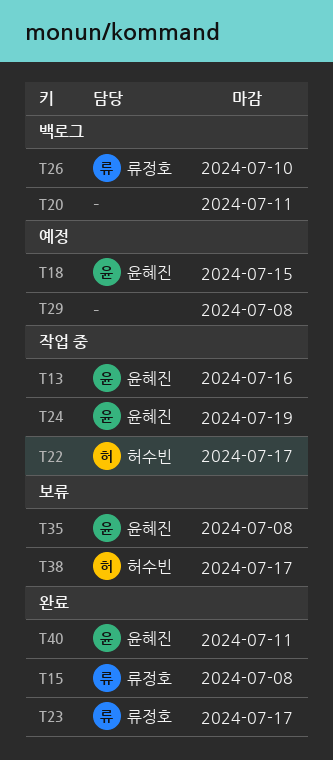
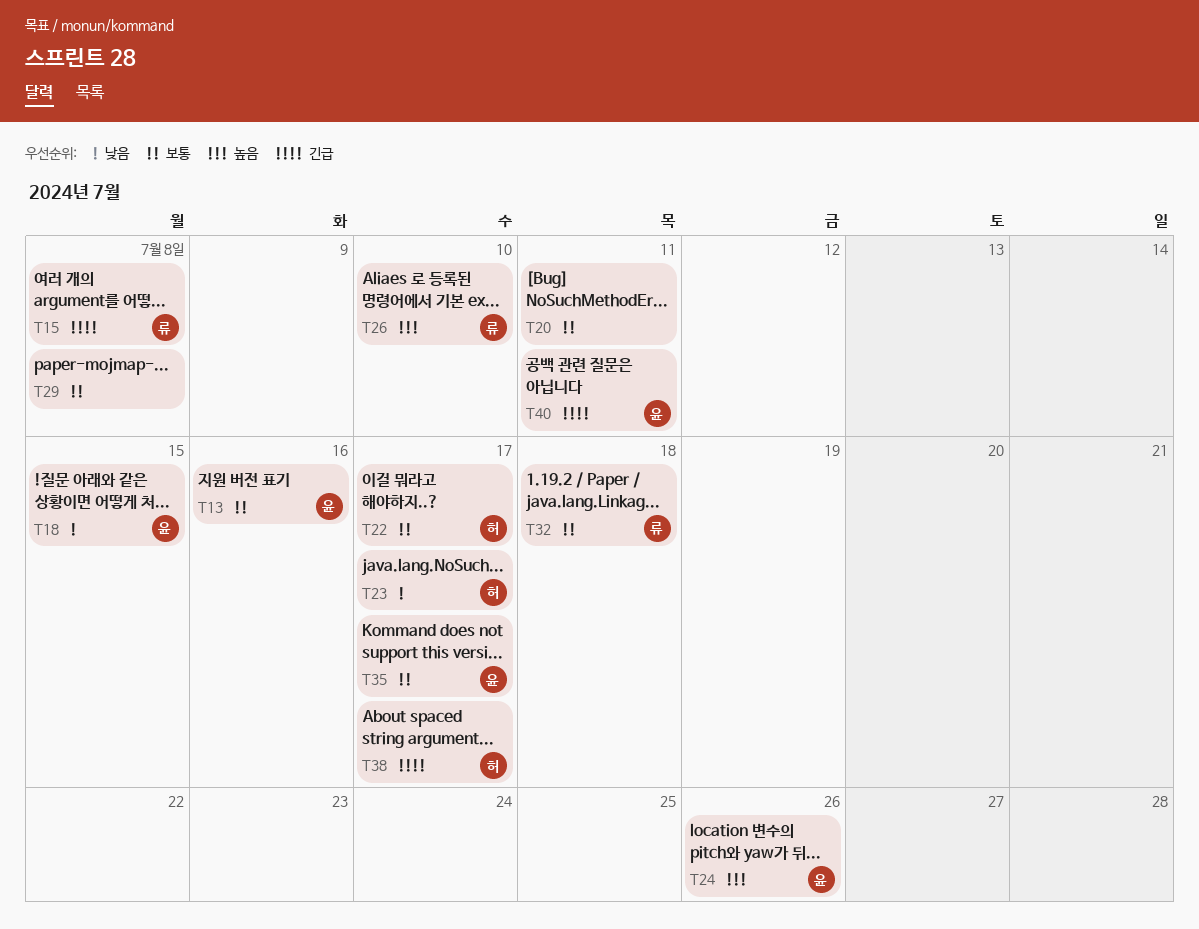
T23, owner: 류정호 -> 허수빈
T24, due: Jul 19 -> Jul 26
T32: none -> present
T35, due: Jul 8 -> Jul 17

